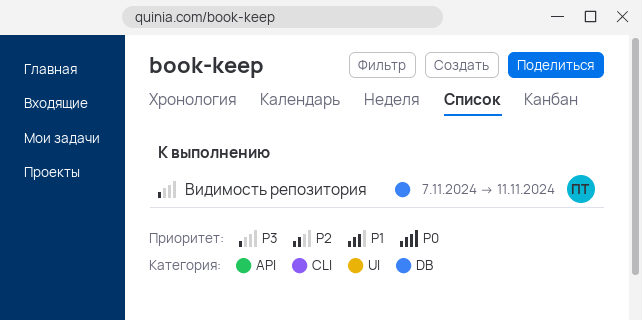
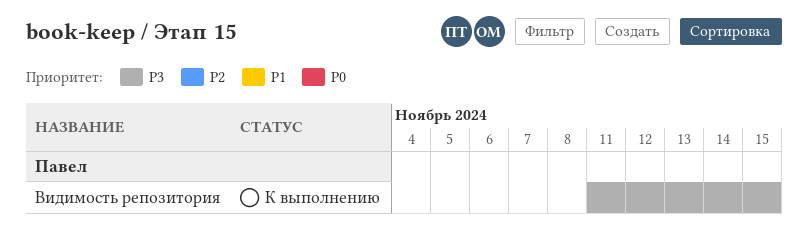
Видимость репозитория, start: Nov 7 -> Nov 11
Видимость репозитория, due: Nov 11 -> Nov 15

